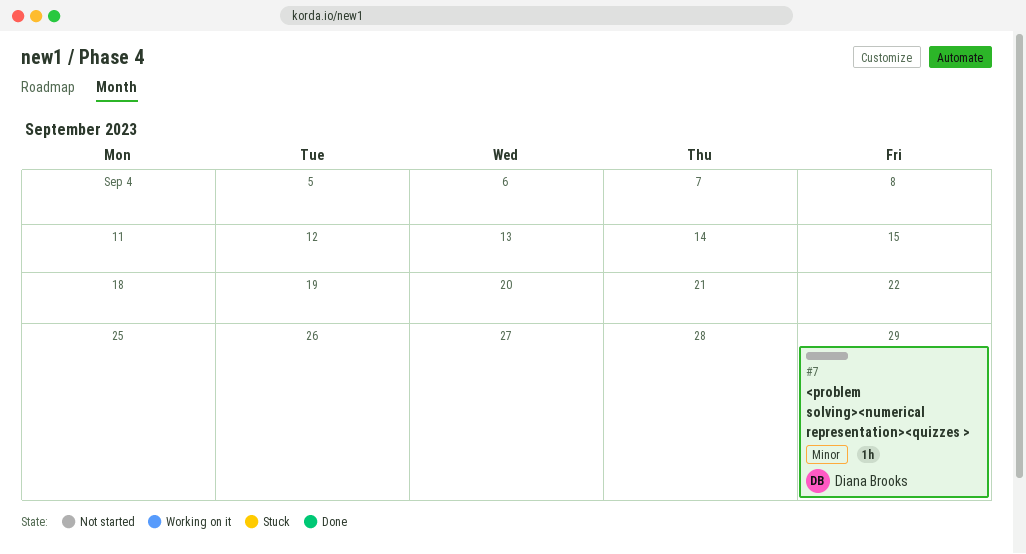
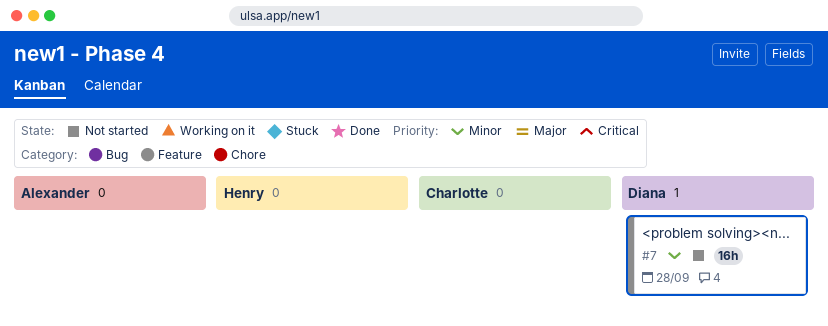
#7, estimate: 1h -> 16h
#7, due: Sep 29 -> Sep 28

